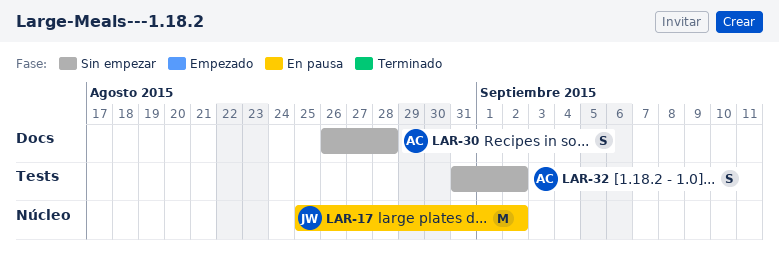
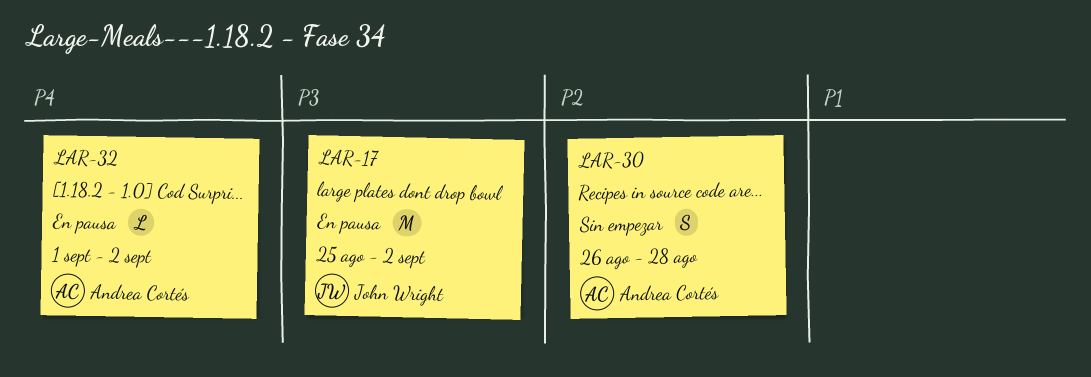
LAR-32, status: Sin empezar -> En pausa
LAR-32, estimate: S -> L
LAR-32, start: Aug 31 -> Sep 1

